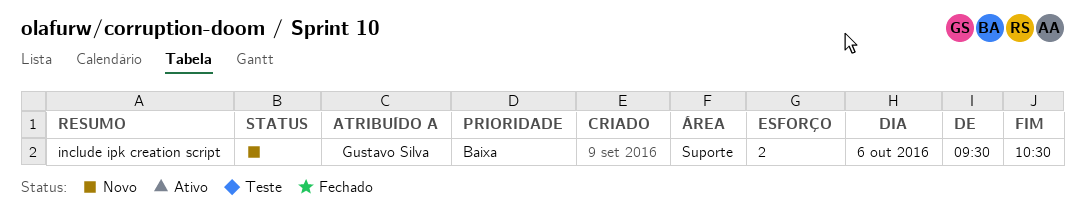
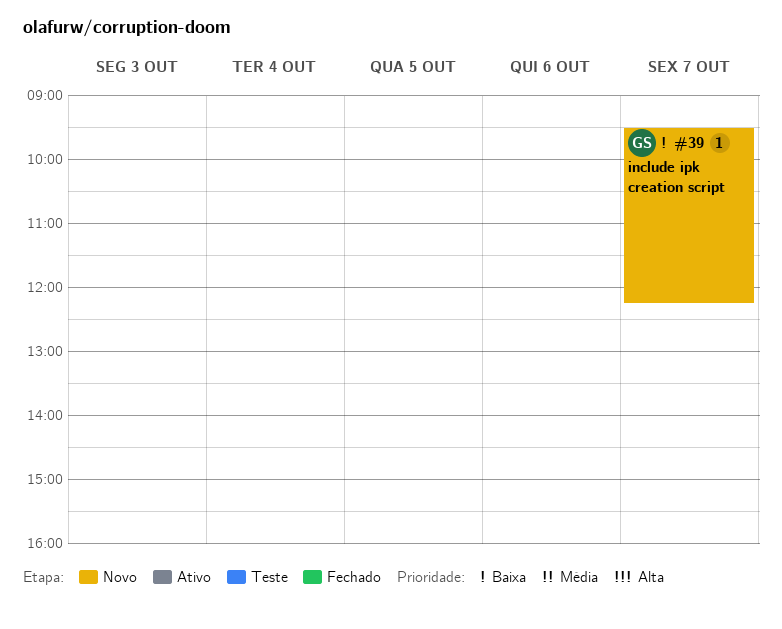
include ipk creation script, estimate: 2 -> 1
include ipk creation script, day: Oct 6 -> Oct 7
include ipk creation script, ends: 10:30 -> 12:15

